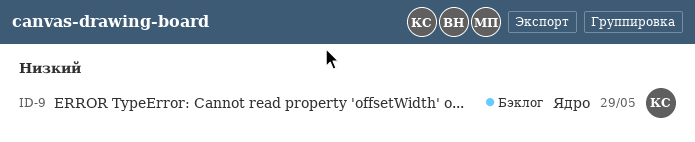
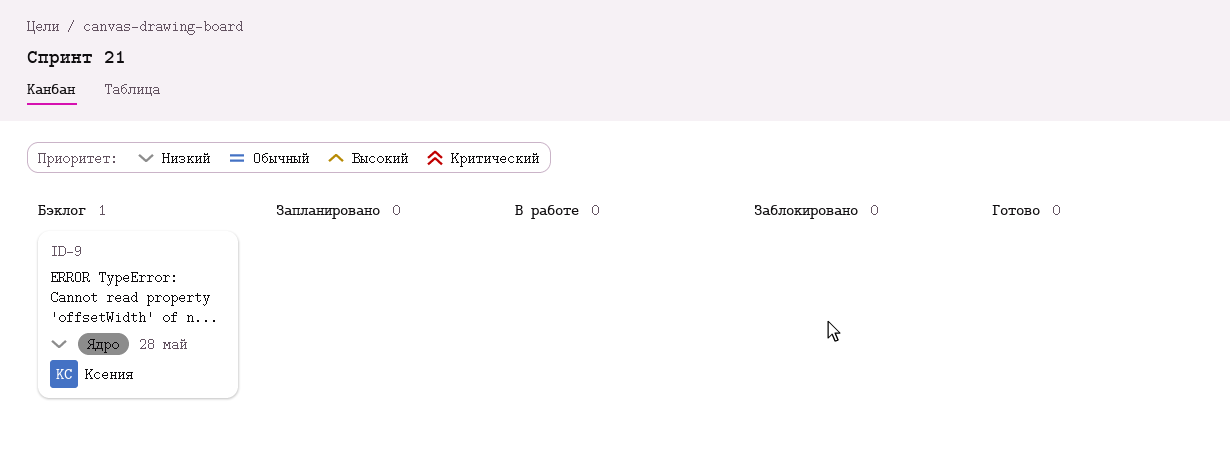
ID-9, due: May 29 -> May 28

